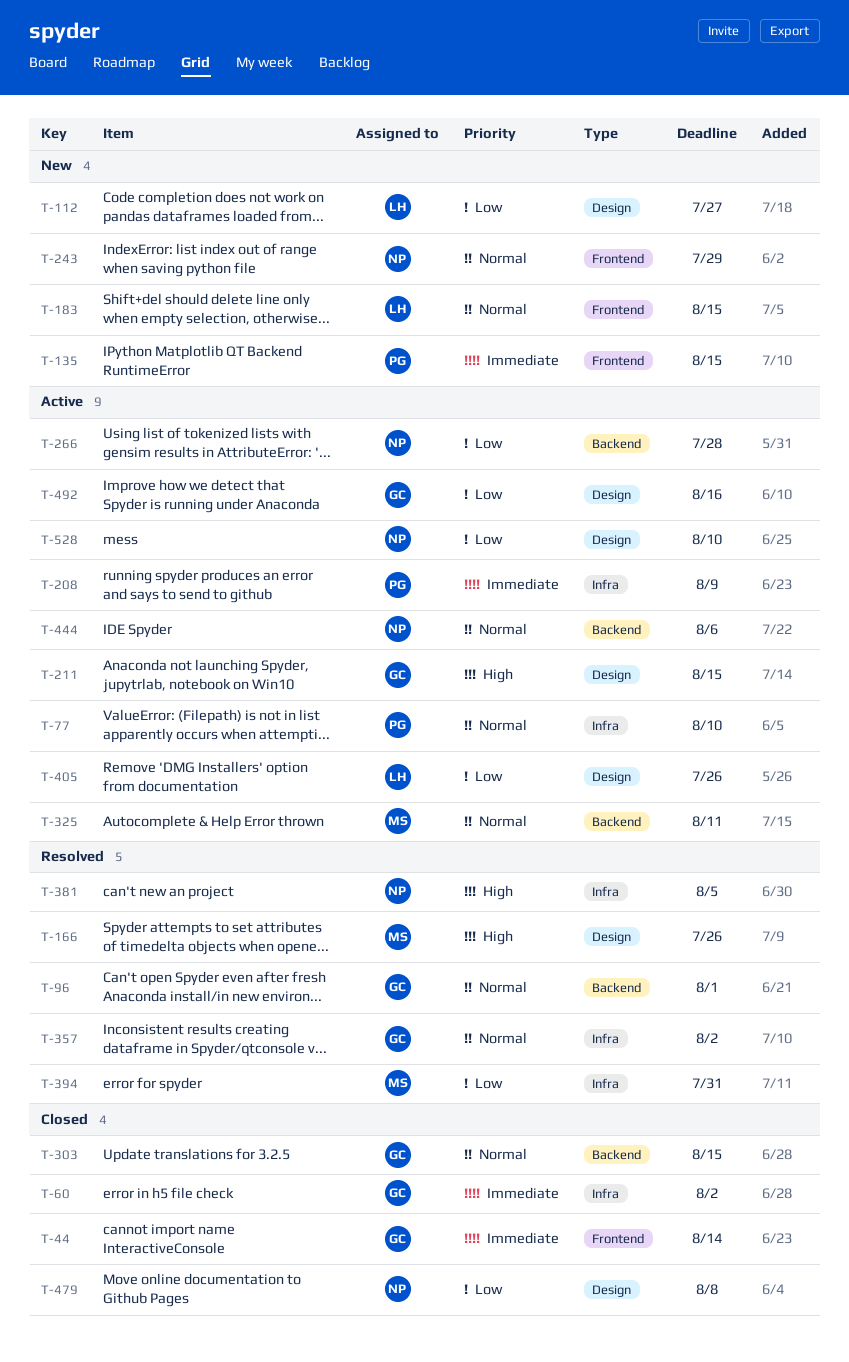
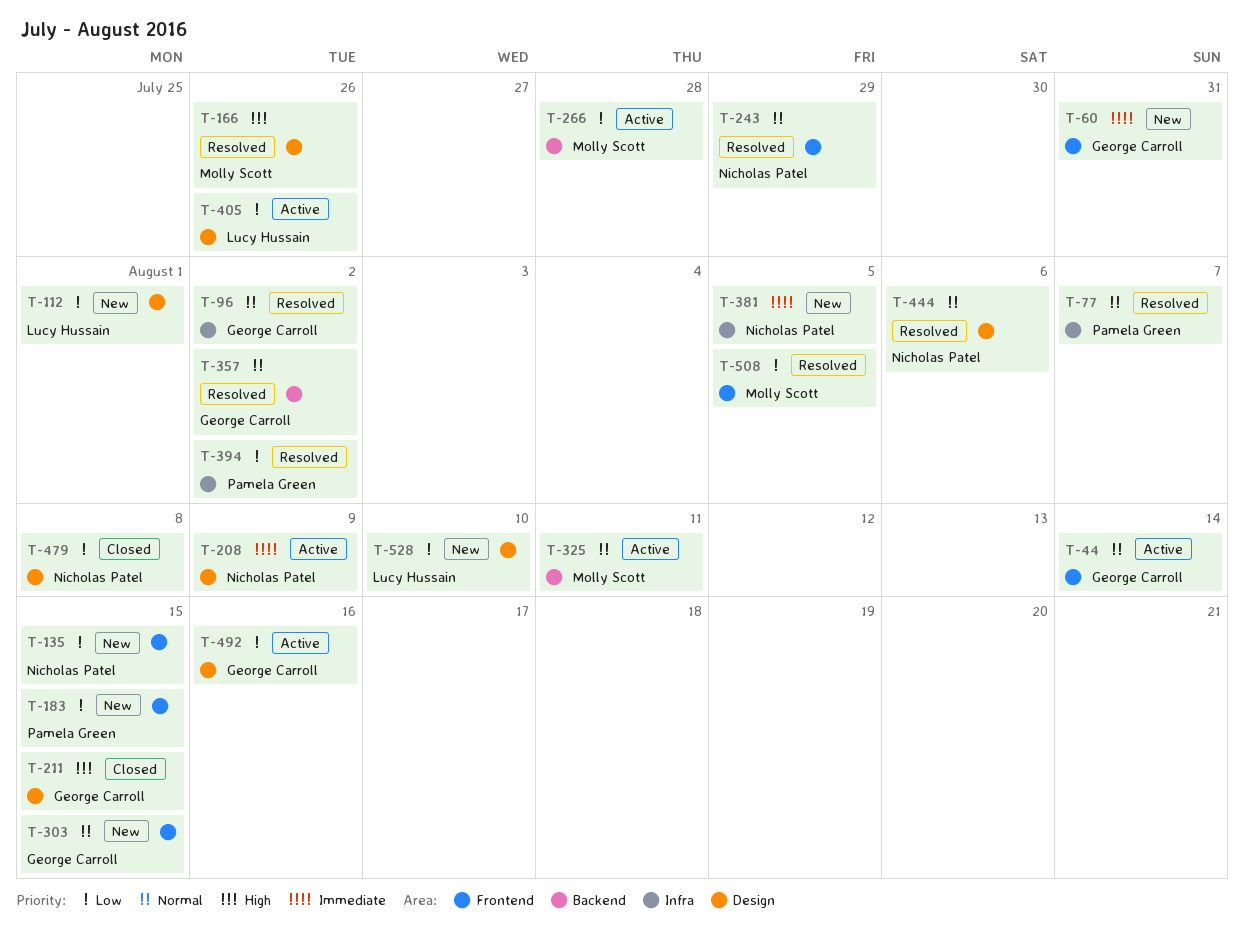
T-44, status: Closed -> Active
T-44, priority: Immediate -> Normal
T-60, status: Closed -> New
T-60, label: Infra -> Frontend
T-60, due: Aug 2 -> Jul 31
T-77, status: Active -> Resolved
T-77, due: Aug 10 -> Aug 7
T-96, label: Backend -> Infra
T-96, due: Aug 1 -> Aug 2
T-112, due: Jul 27 -> Aug 1
T-135, owner: Pamela Green -> Nicholas Patel
T-135, priority: Immediate -> Low
T-183, owner: Lucy Hussain -> Pamela Green
T-183, priority: Normal -> Low
T-208, owner: Pamela Green -> Nicholas Patel
T-208, label: Infra -> Design
T-211, status: Active -> Closed
T-243, status: New -> Resolved
T-266, owner: Nicholas Patel -> Molly Scott
T-303, status: Closed -> New
T-303, label: Backend -> Frontend
T-357, label: Infra -> Backend
T-381, status: Resolved -> New
T-381, priority: High -> Immediate
T-394, owner: Molly Scott -> Pamela Green
T-394, due: Jul 31 -> Aug 2
T-444, status: Active -> Resolved
T-444, label: Backend -> Design
T-508: none -> present
T-528, status: Active -> New
T-528, owner: Nicholas Patel -> Lucy Hussain

